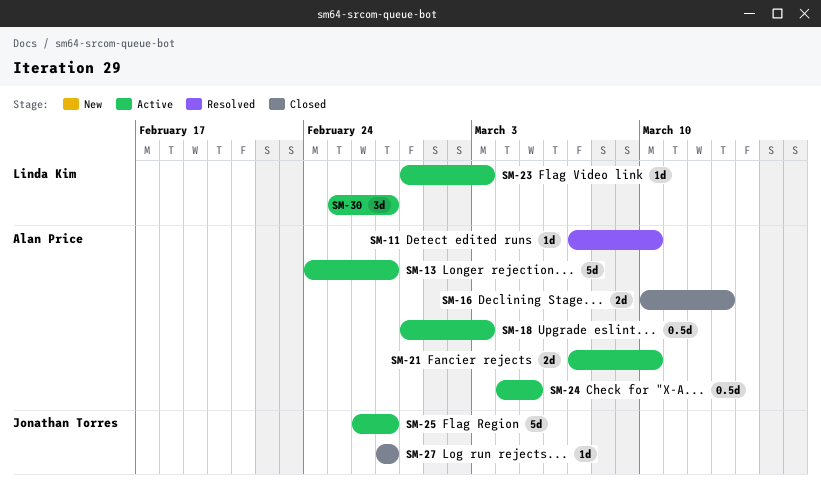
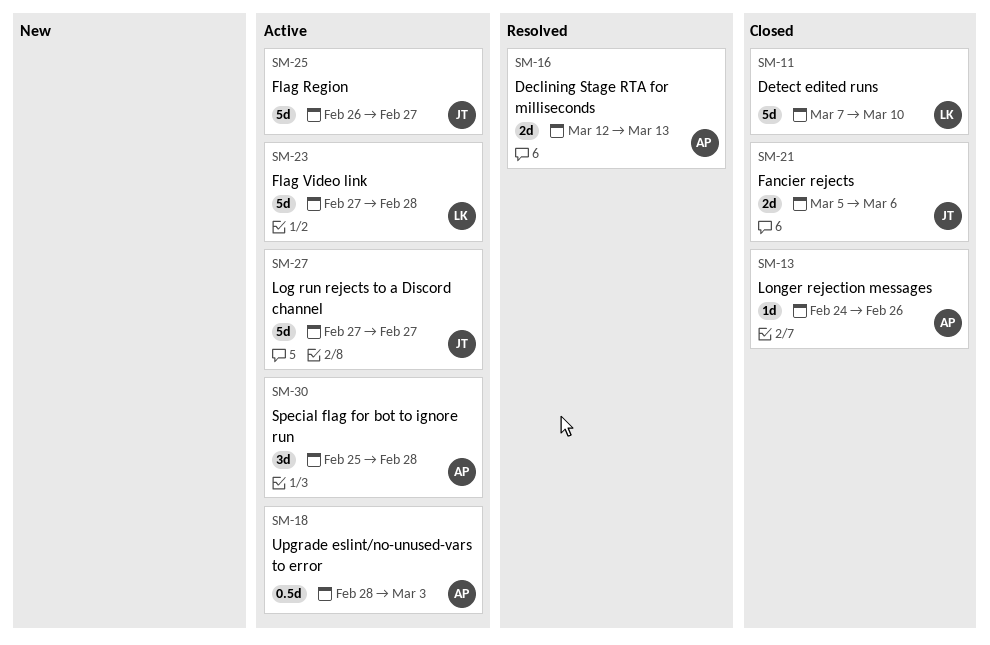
SM-11, status: Resolved -> Closed
SM-11, owner: Alan Price -> Linda Kim
SM-11, estimate: 1d -> 5d
SM-13, status: Active -> Closed
SM-13, estimate: 5d -> 1d
SM-13, due: Feb 27 -> Feb 26
SM-16, status: Closed -> Resolved
SM-16, start: Mar 10 -> Mar 12
SM-21, status: Active -> Closed
SM-21, owner: Alan Price -> Jonathan Torres
SM-21, start: Mar 7 -> Mar 5
SM-21, due: Mar 10 -> Mar 6
SM-23, estimate: 1d -> 5d
SM-23, start: Feb 28 -> Feb 27
SM-23, due: Mar 3 -> Feb 28
SM-24: present -> none
SM-27, status: Closed -> Active
SM-27, estimate: 1d -> 5d
SM-30, owner: Linda Kim -> Alan Price
SM-30, due: Feb 27 -> Feb 28

